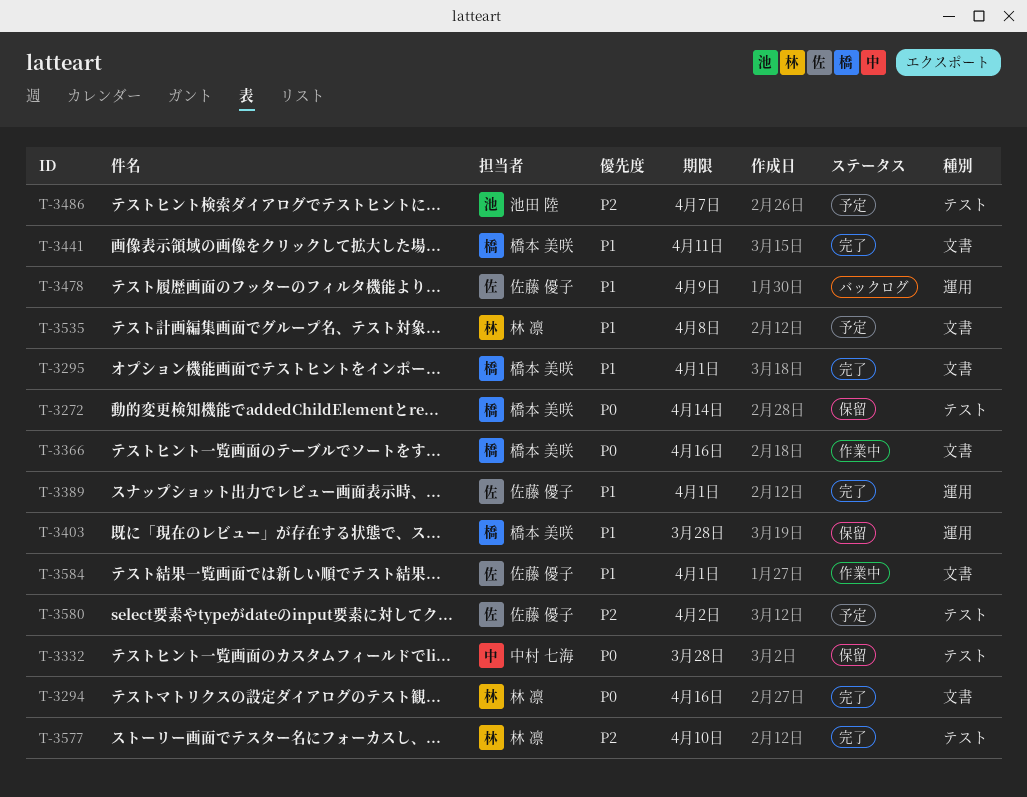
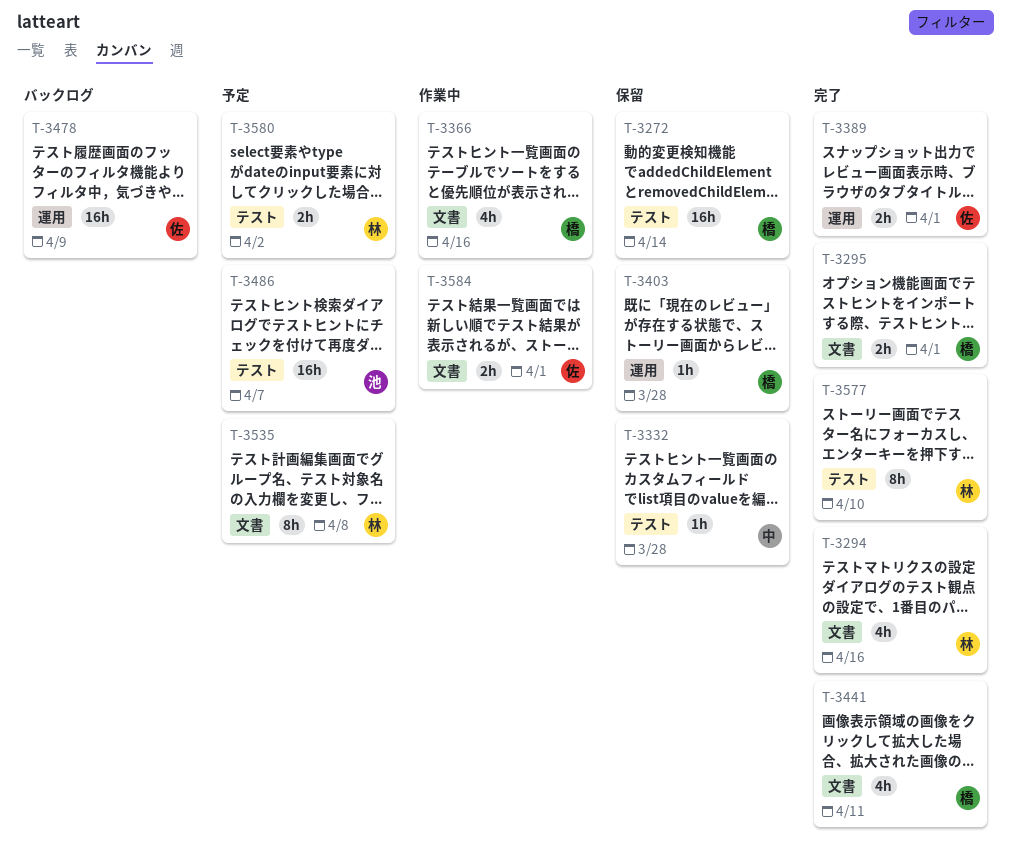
T-3580, owner: 佐藤 優子 -> 林 凛

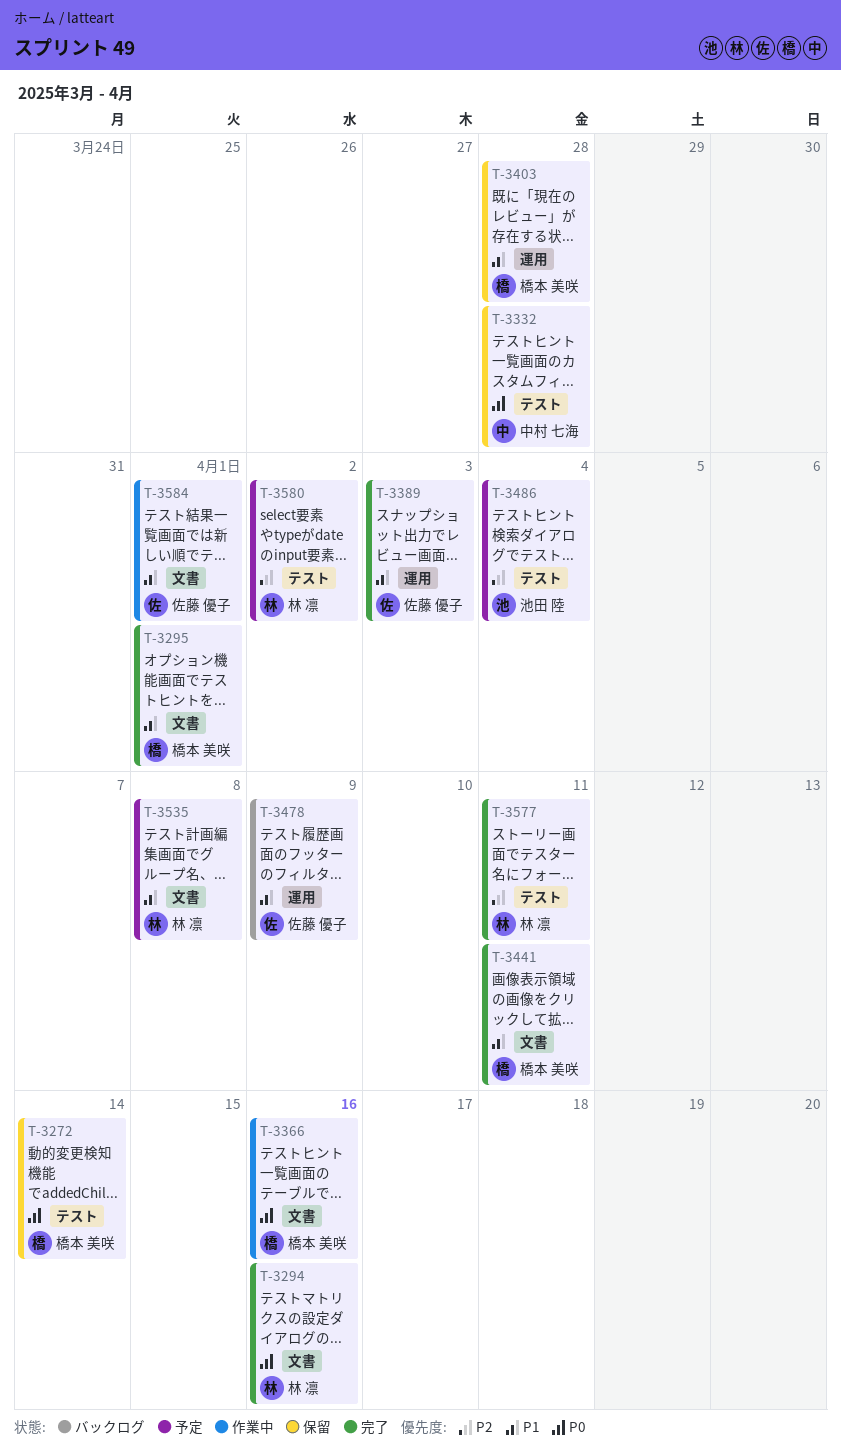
T-3389, due: Apr 1 -> Apr 3
T-3486, due: Apr 7 -> Apr 4
T-3577, due: Apr 10 -> Apr 11

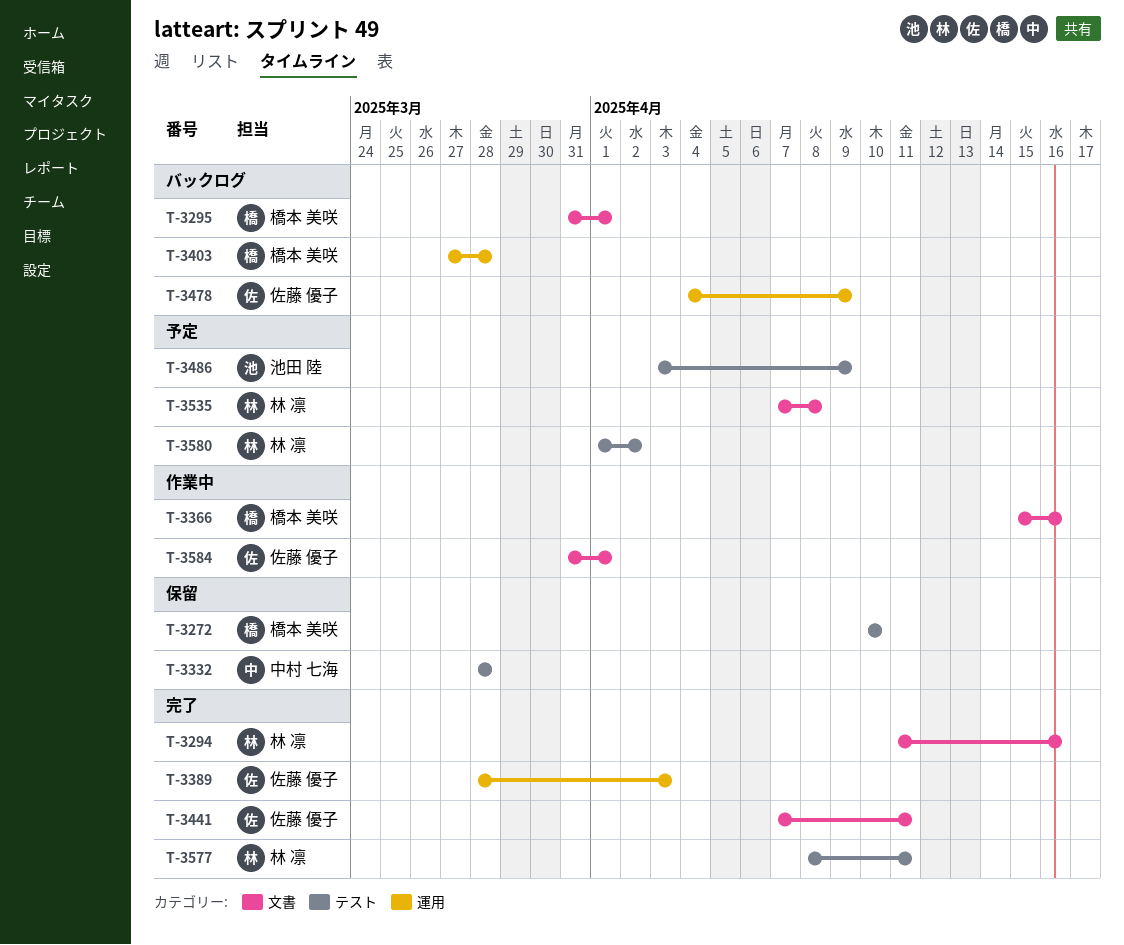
T-3272, due: Apr 14 -> Apr 10
T-3295, status: 完了 -> バックログ
T-3403, status: 保留 -> バックログ
T-3441, owner: 橋本 美咲 -> 佐藤 優子
T-3486, due: Apr 4 -> Apr 9

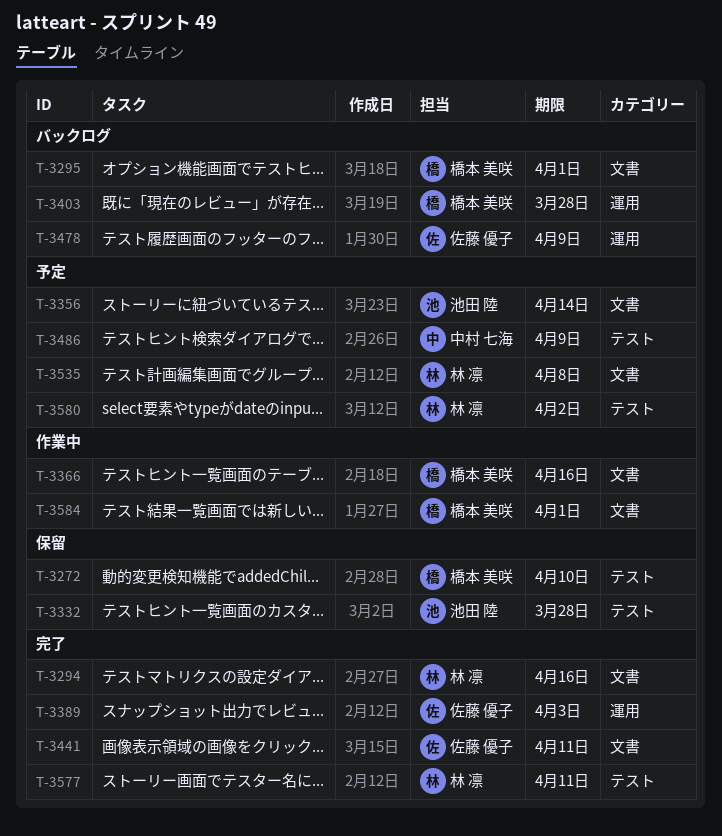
T-3332, owner: 中村 七海 -> 池田 陸
T-3356: none -> present
T-3486, owner: 池田 陸 -> 中村 七海
T-3584, owner: 佐藤 優子 -> 橋本 美咲

